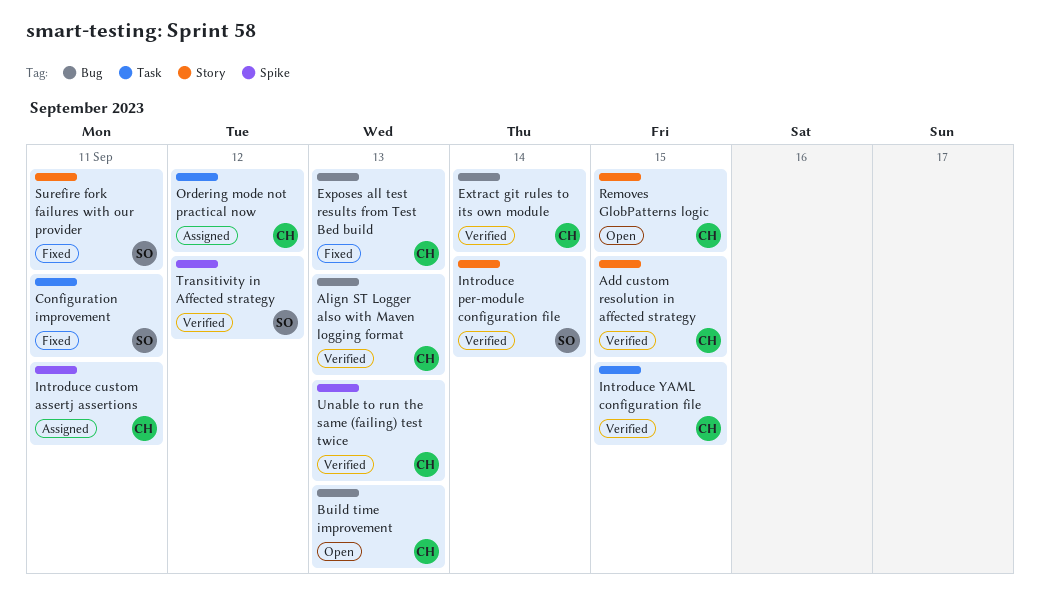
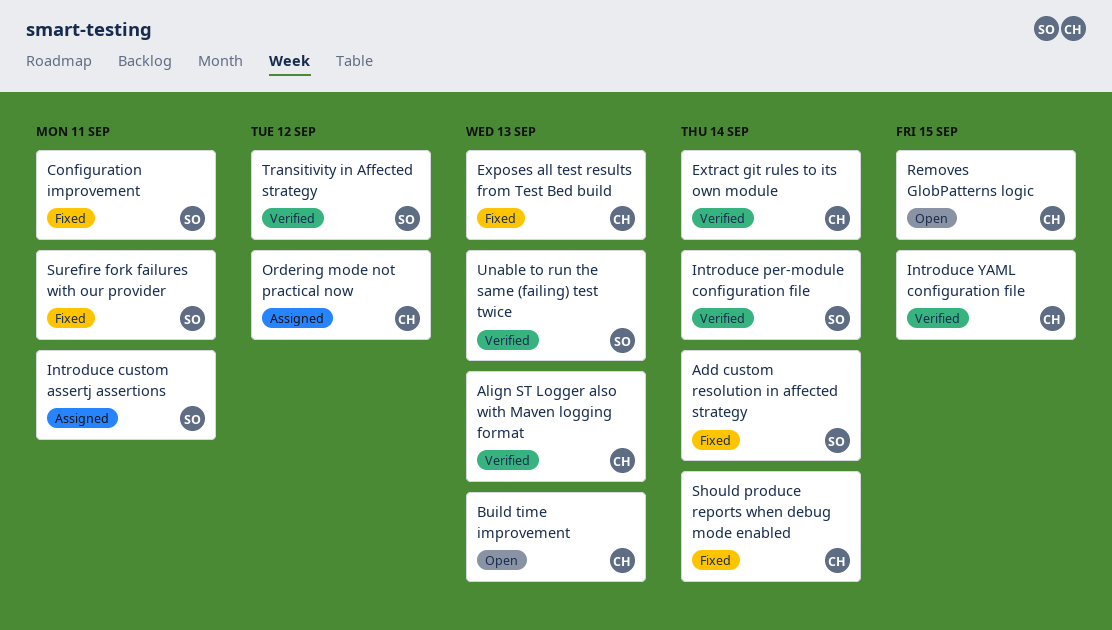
Add custom resolution in affected strategy, status: Verified -> Fixed
Add custom resolution in affected strategy, owner: CH -> SO
Add custom resolution in affected strategy, due: Sep 15 -> Sep 14
Introduce custom assertj assertions, owner: CH -> SO
Should produce reports when debug mode enabled: none -> present
Unable to run the same (failing) test twice, owner: CH -> SO

